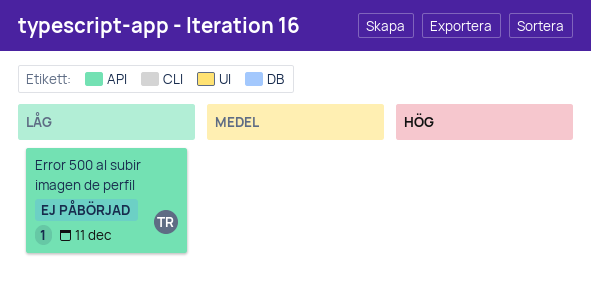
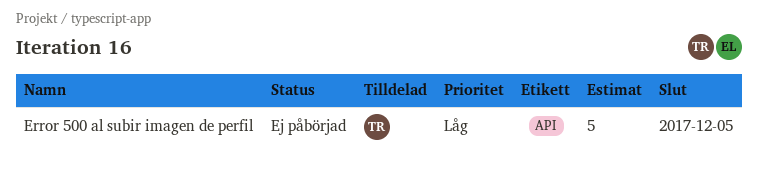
Error 500 al subir imagen de perfil, estimate: 1 -> 5
Error 500 al subir imagen de perfil, due: Dec 11 -> Dec 5

